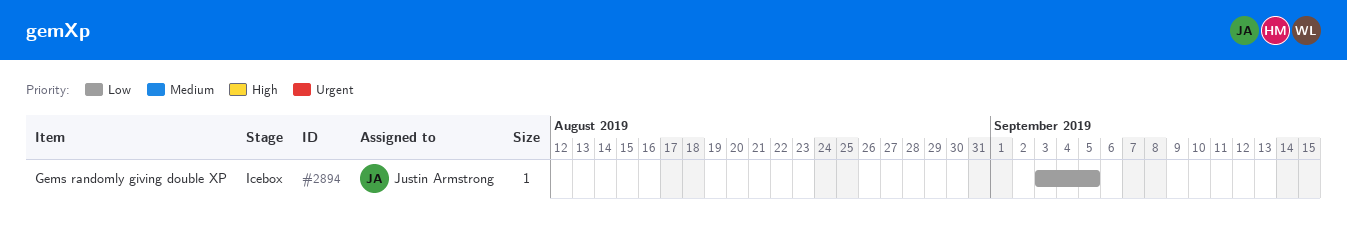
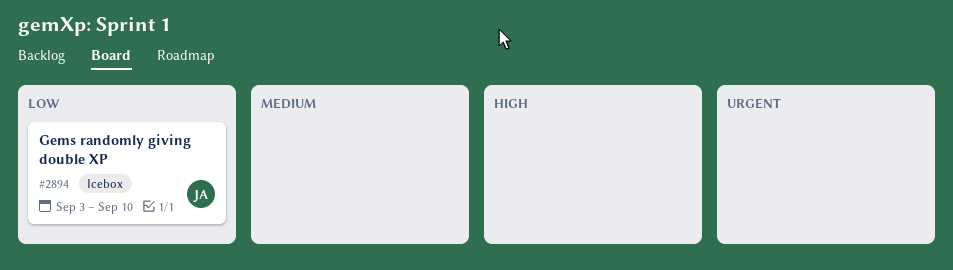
#2894, due: Sep 5 -> Sep 10

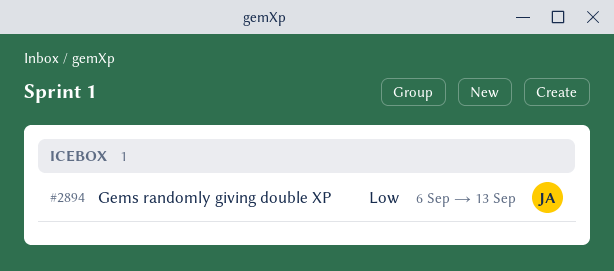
#2894, start: Sep 3 -> Sep 6
#2894, due: Sep 10 -> Sep 13

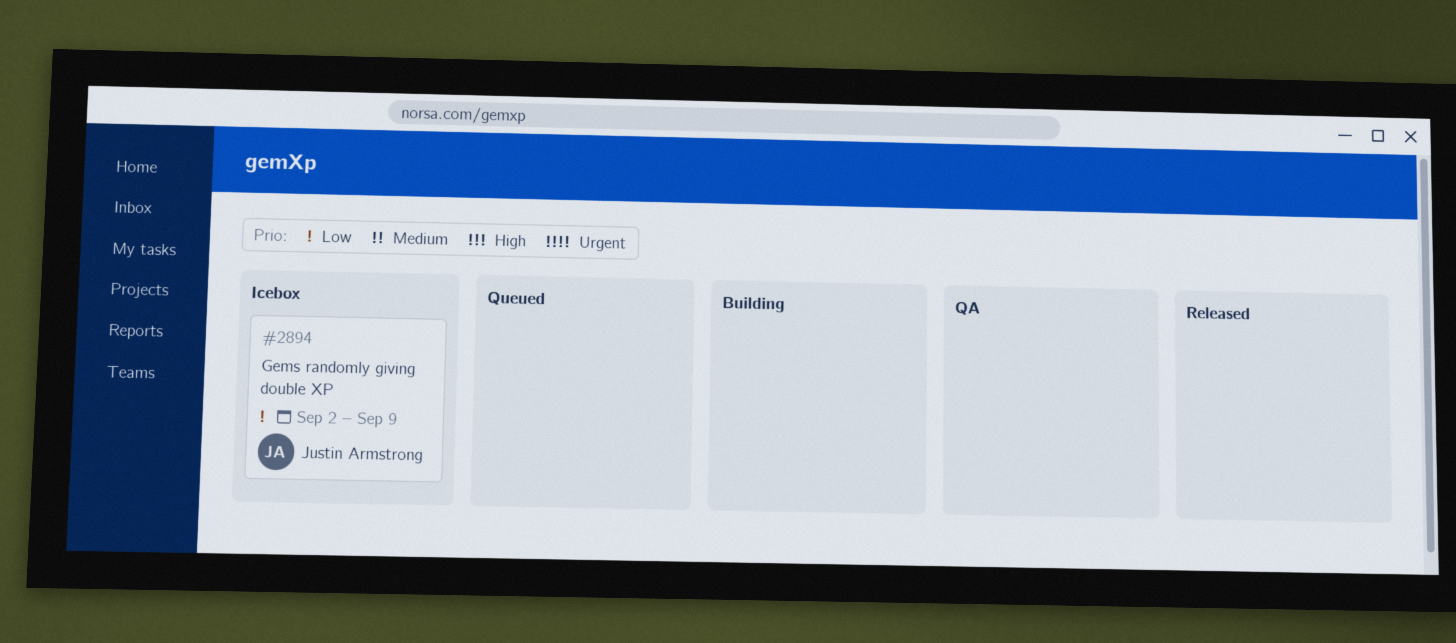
#2894, start: Sep 6 -> Sep 2
#2894, due: Sep 13 -> Sep 9

